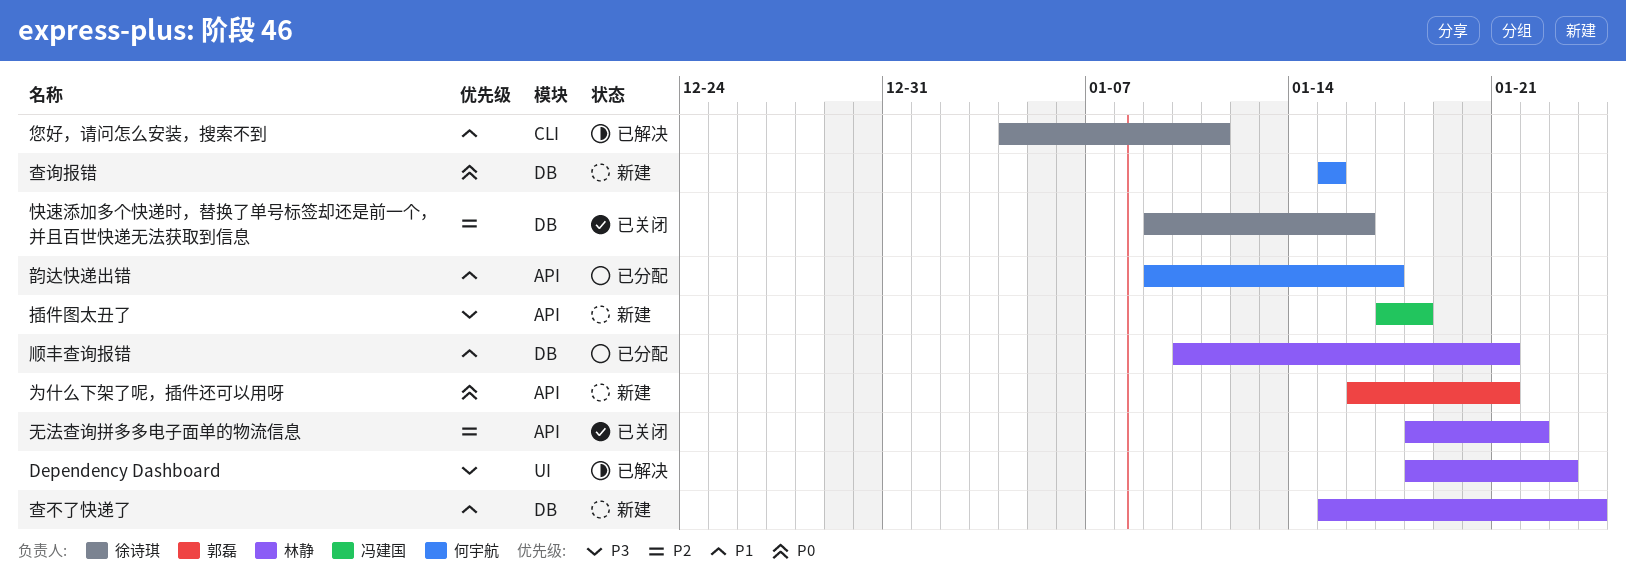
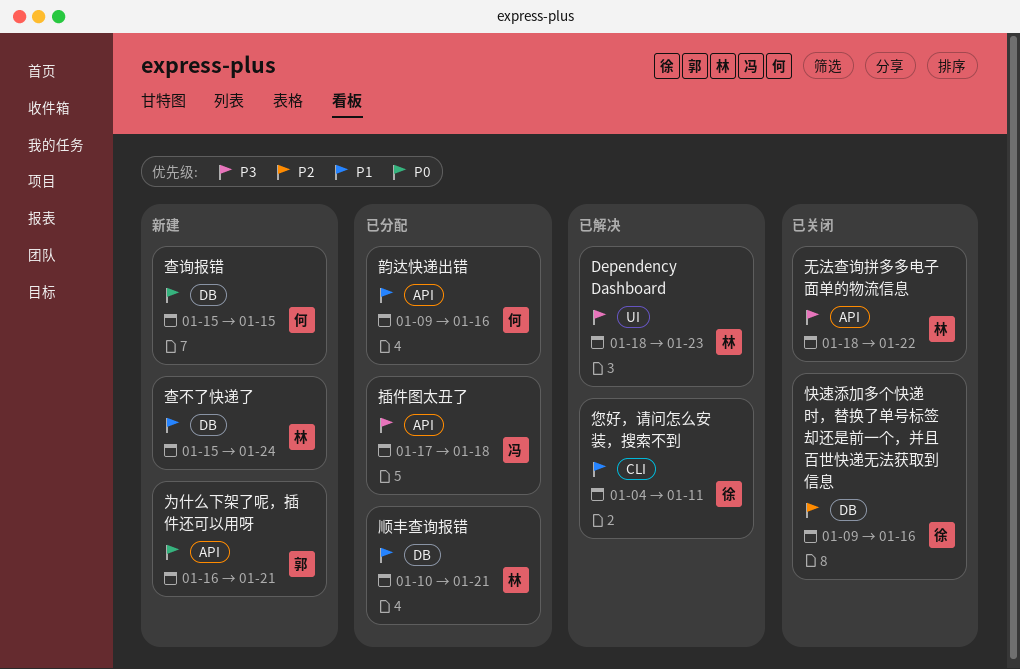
插件图太丑了, status: 新建 -> 已分配
无法查询拼多多电子面单的物流信息, priority: P2 -> P3
韵达快递出错, due: Jan 17 -> Jan 16

